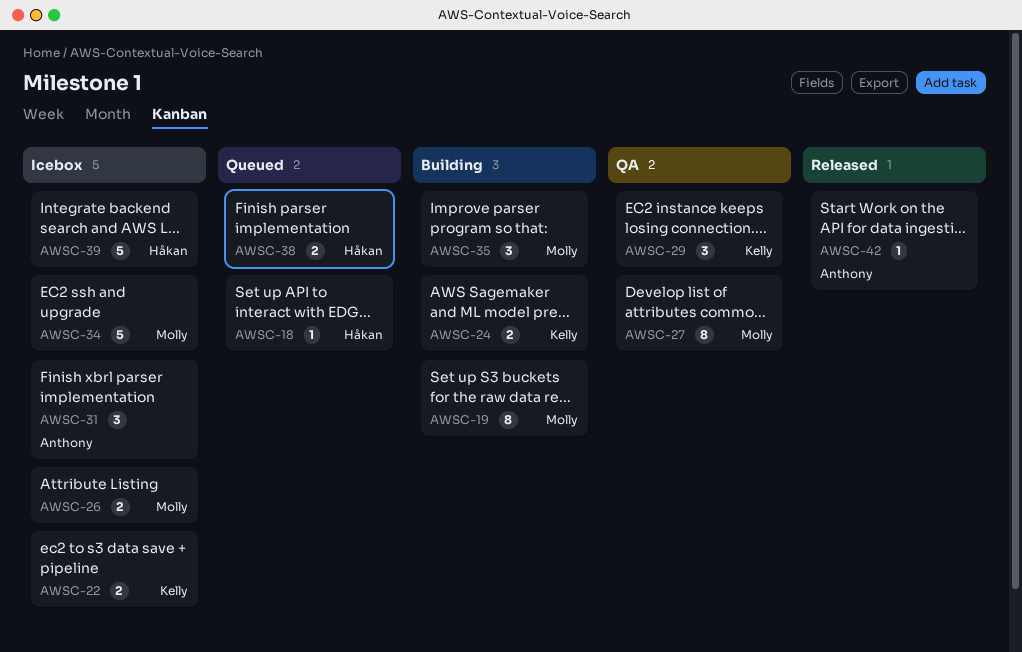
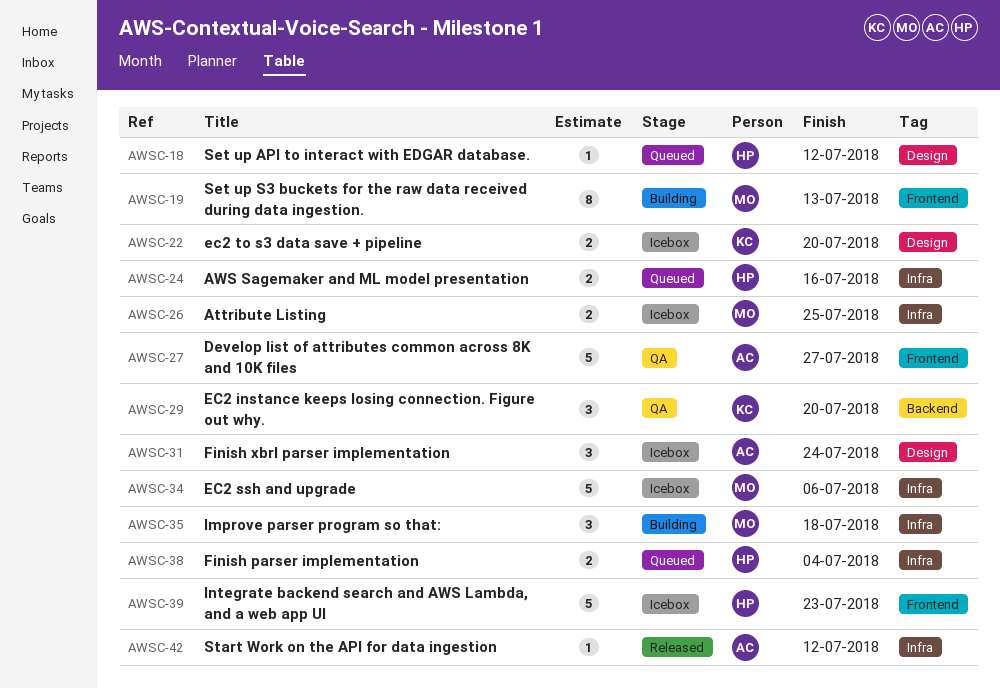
AWSC-24, status: Building -> Queued
AWSC-24, owner: Kelly -> Håkan
AWSC-27, owner: Molly -> Anthony
AWSC-27, estimate: 8 -> 5

